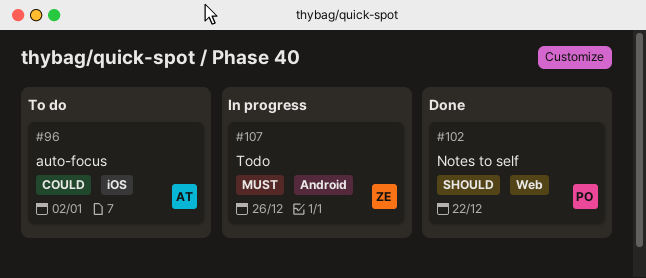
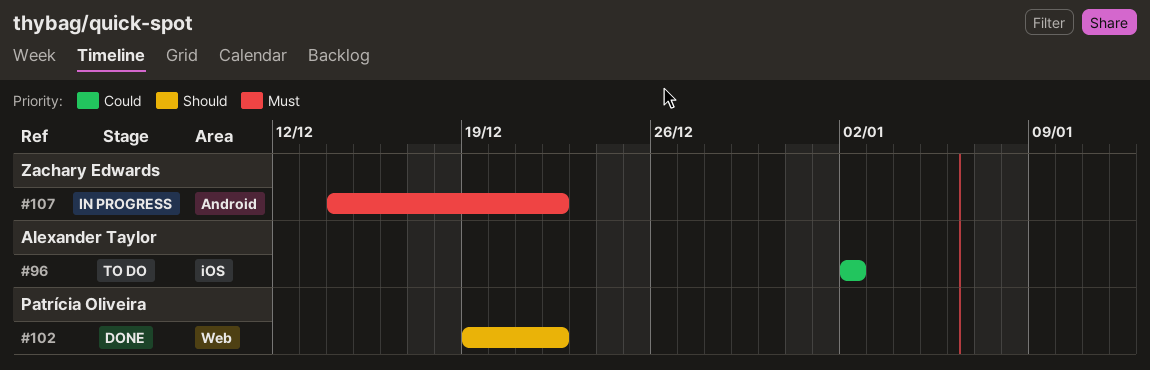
#107, due: Dec 26 -> Dec 22

